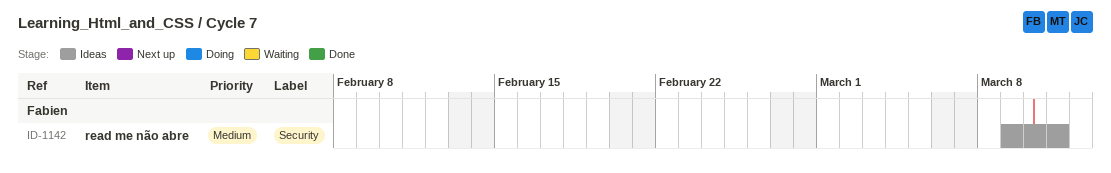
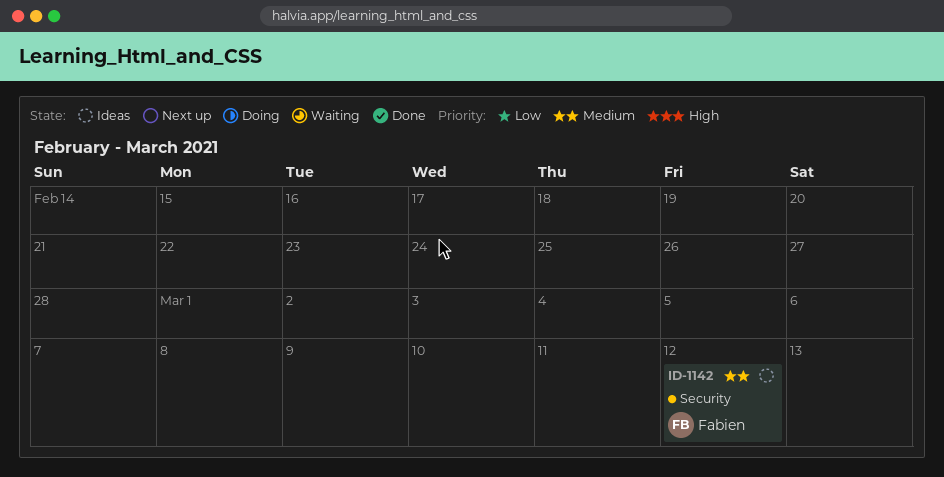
ID-1142, due: Mar 11 -> Mar 12

